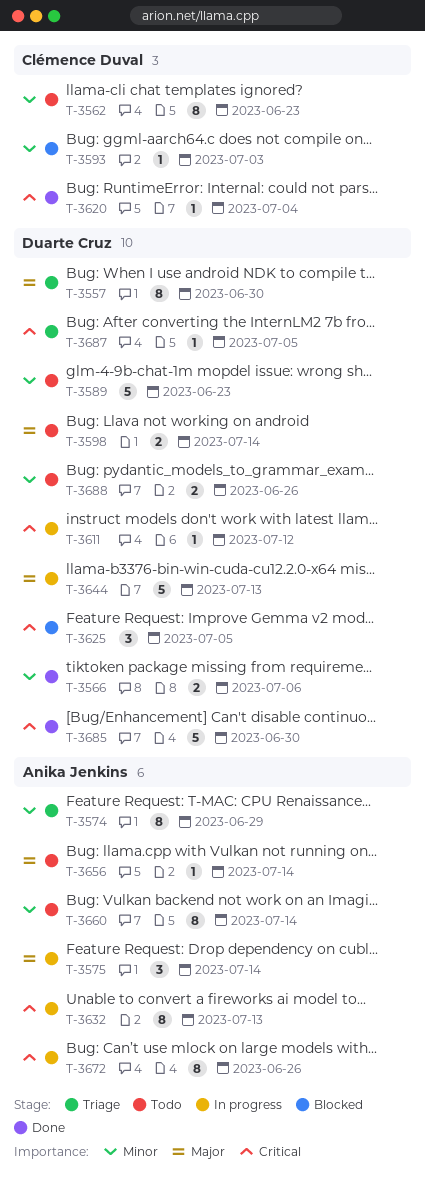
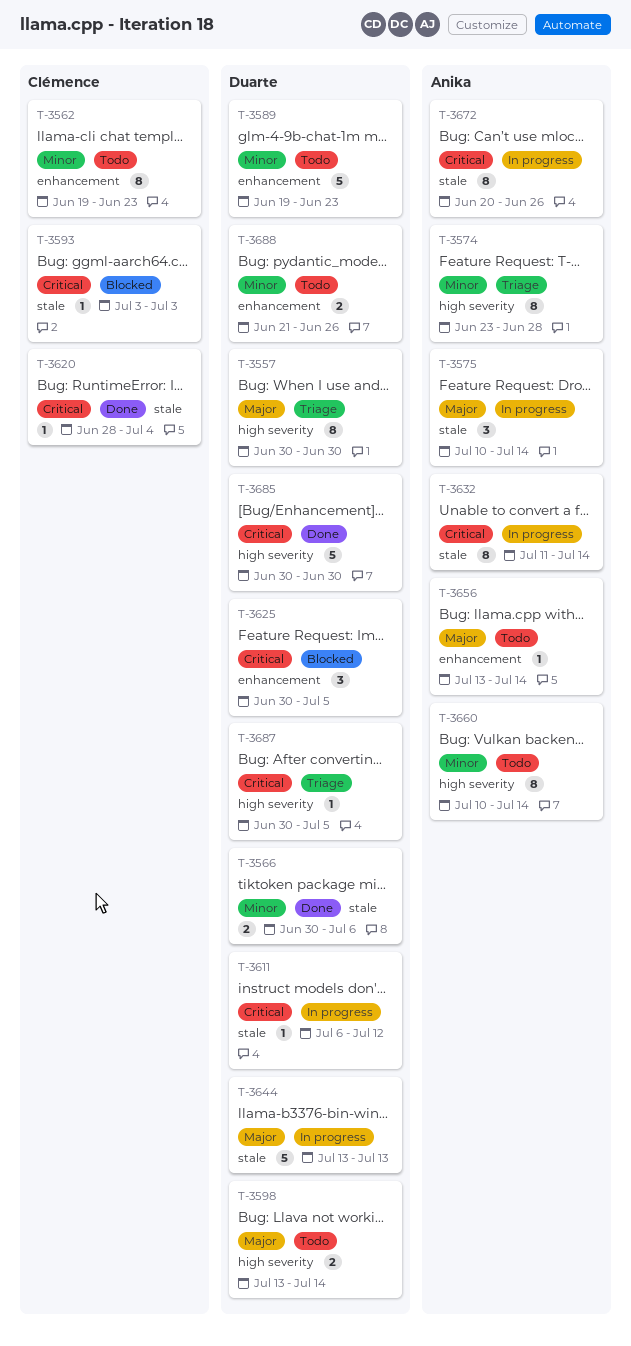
T-3574, due: Jun 29 -> Jun 28
T-3593, priority: Minor -> Critical
T-3632, due: Jul 13 -> Jul 14

